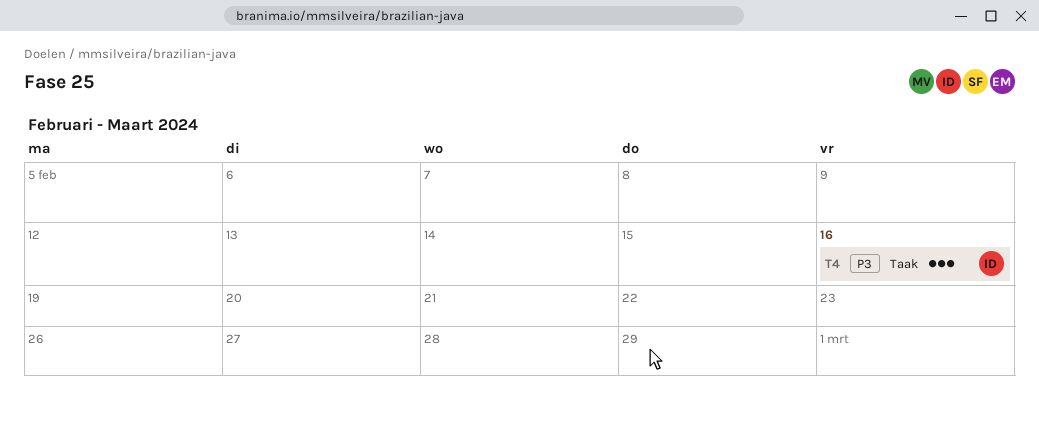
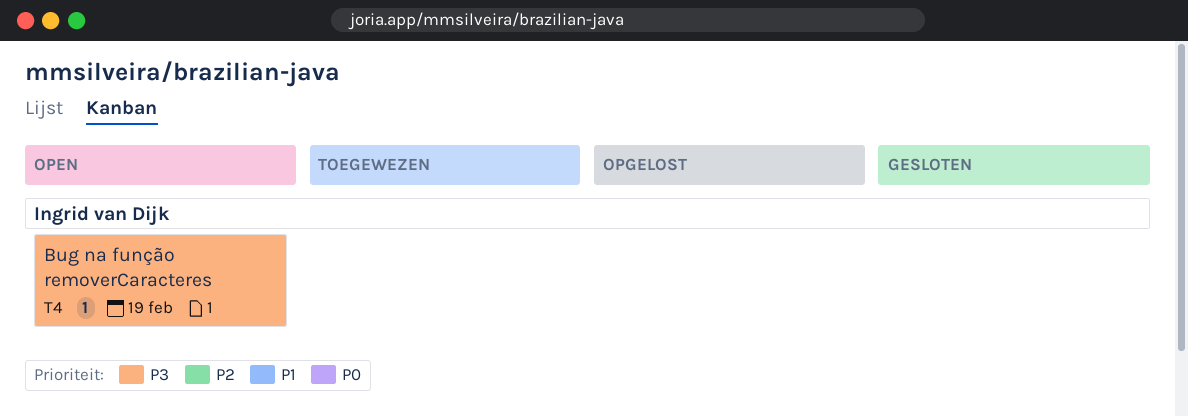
T4, estimate: 3 -> 1
T4, due: Feb 16 -> Feb 19

